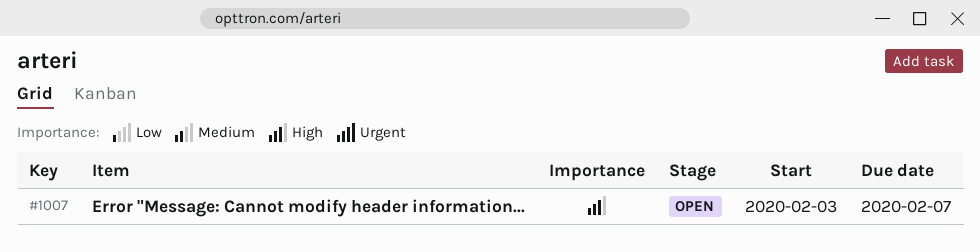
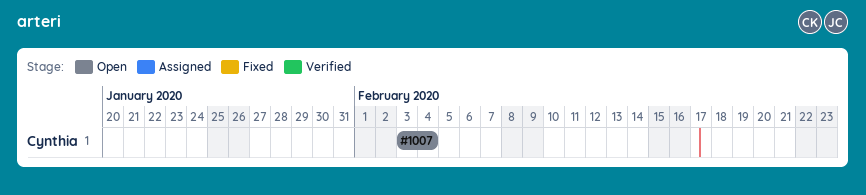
#1007, due: Feb 7 -> Feb 4

